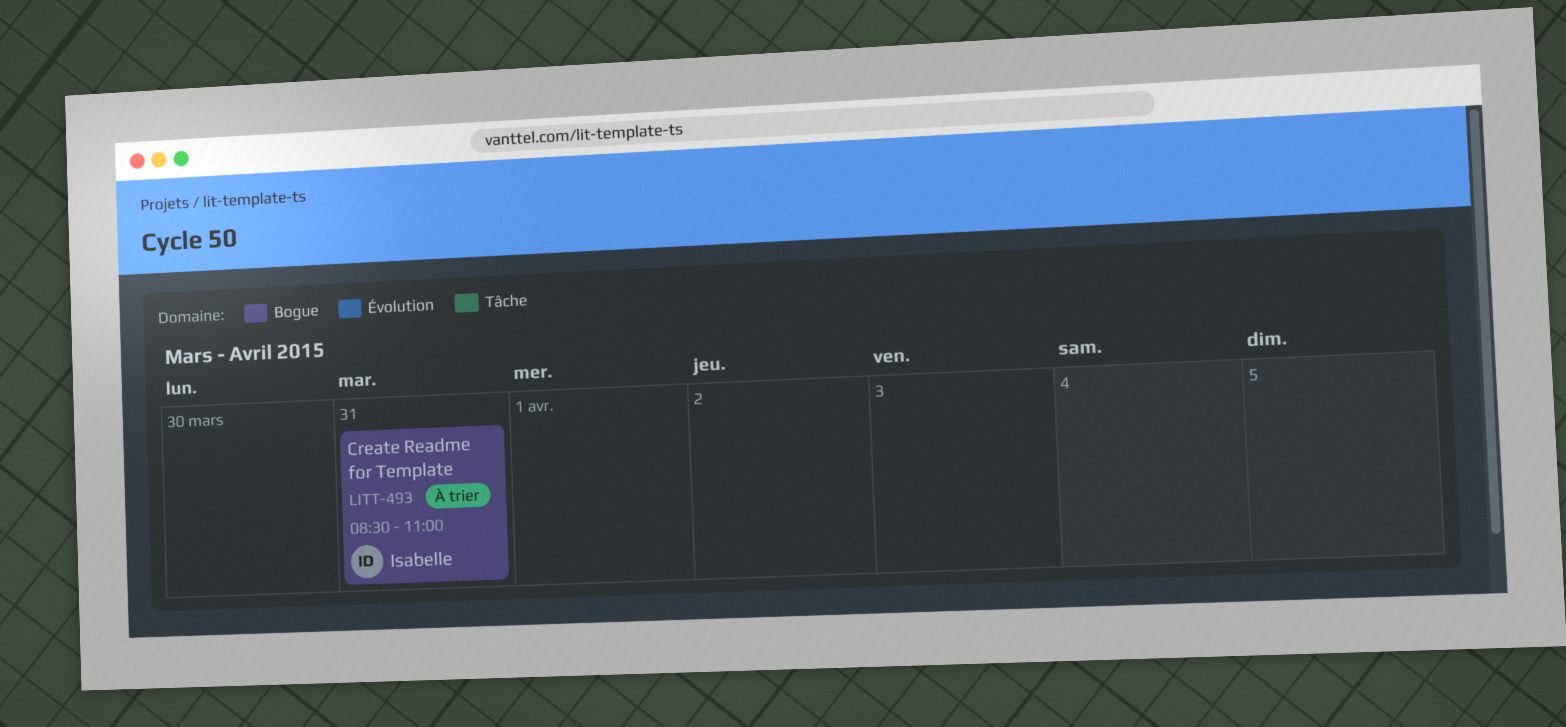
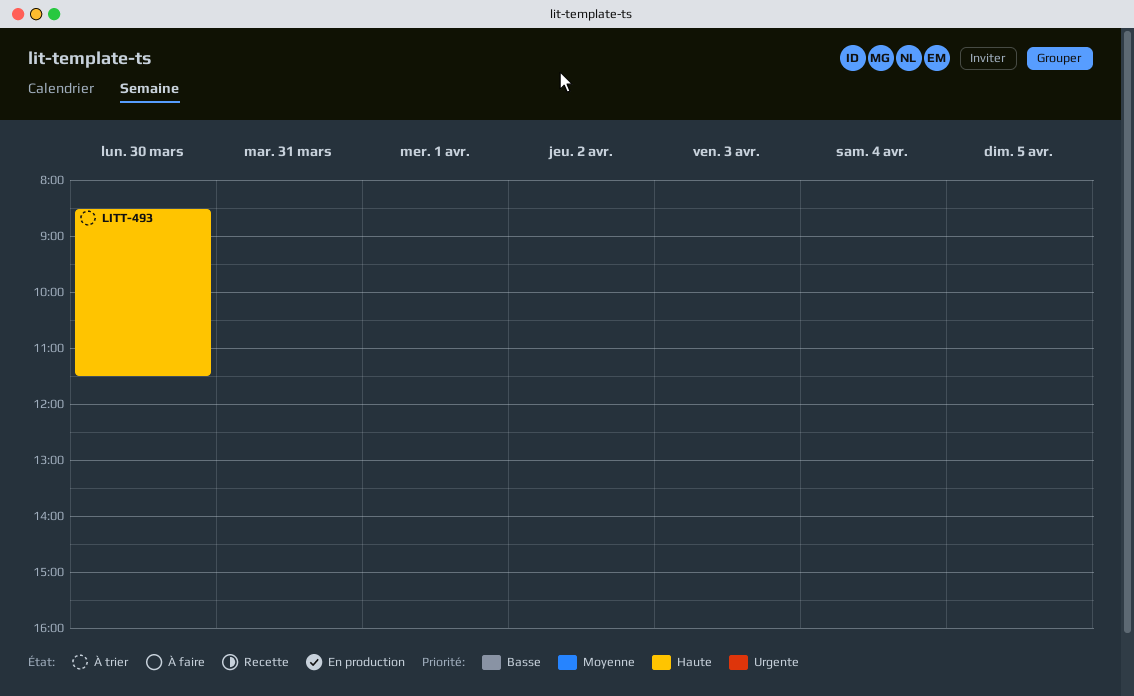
LITT-493, day: Mar 31 -> Mar 30
LITT-493, ends: 11:00 -> 11:30

